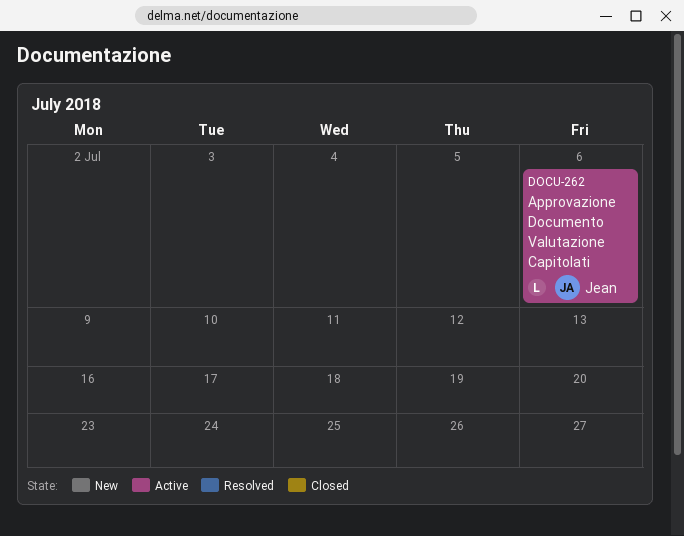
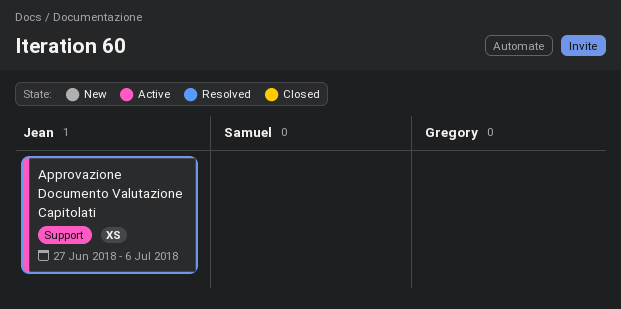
Approvazione Documento Valutazione Capitolati, estimate: L -> XS

